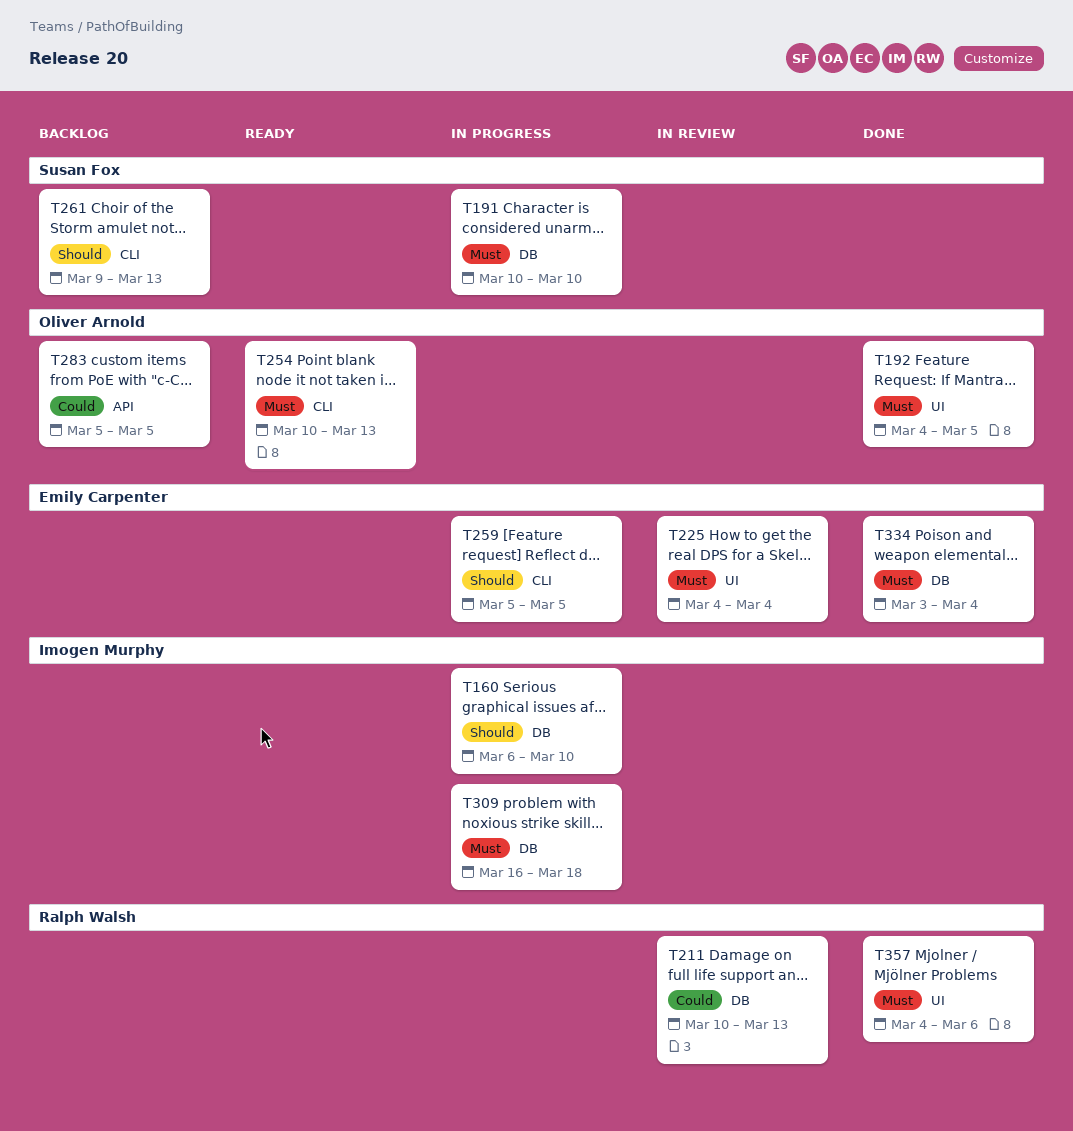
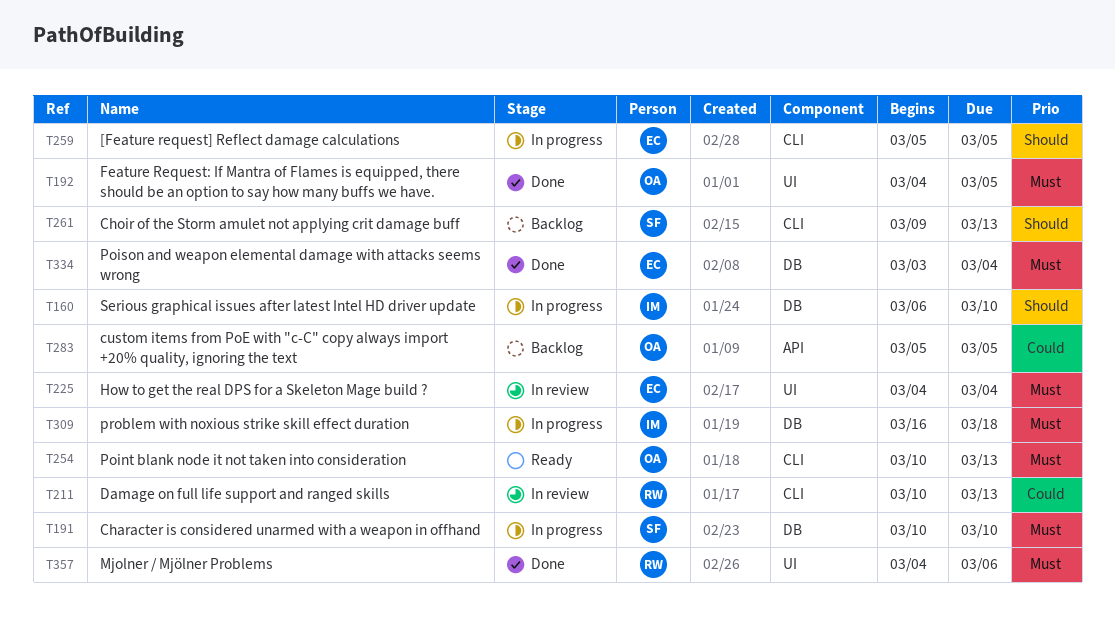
T211, label: DB -> CLI

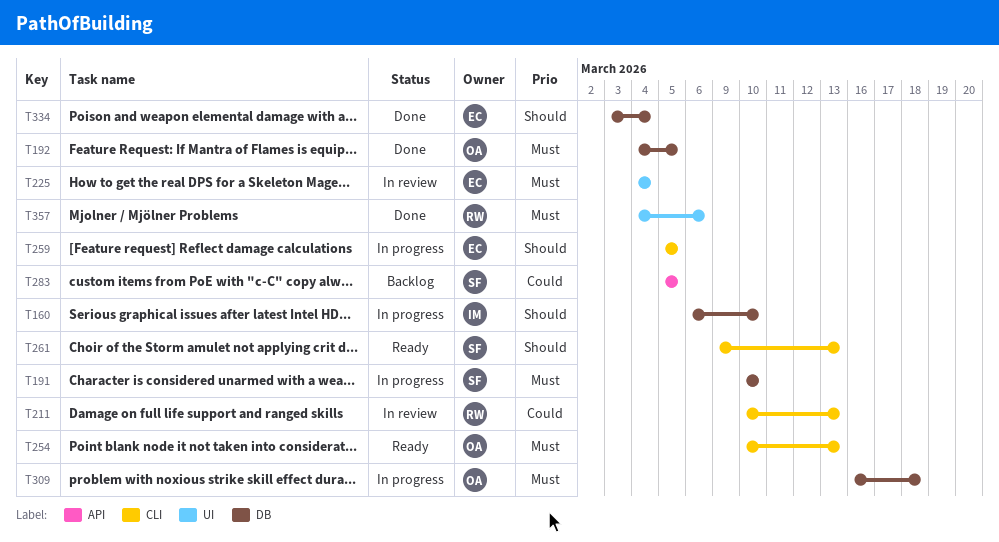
T192, label: UI -> DB
T261, status: Backlog -> Ready
T283, owner: OA -> SF
T309, owner: IM -> OA
T334, priority: Must -> Should

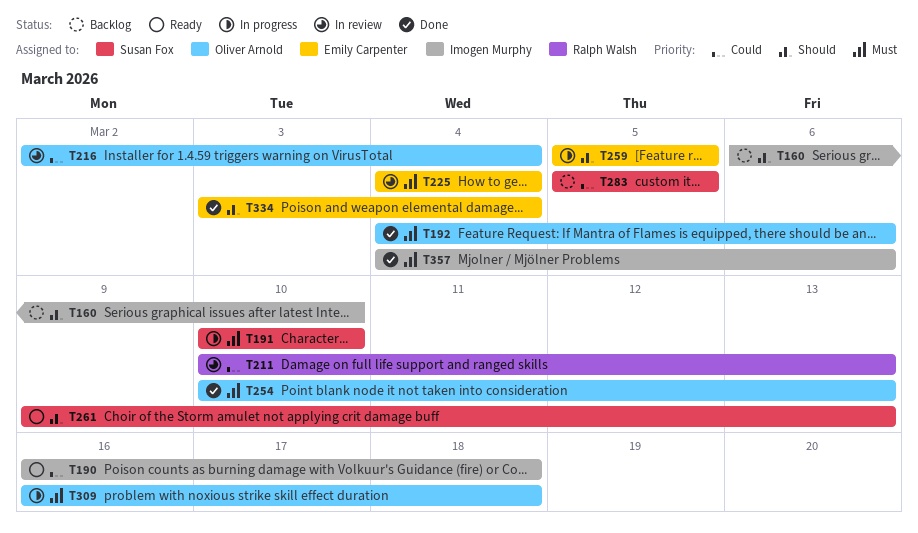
T160, status: In progress -> Backlog
T190: none -> present
T192, due: Mar 5 -> Mar 6
T216: none -> present
T254, status: Ready -> Done
T357, owner: Ralph Walsh -> Imogen Murphy

